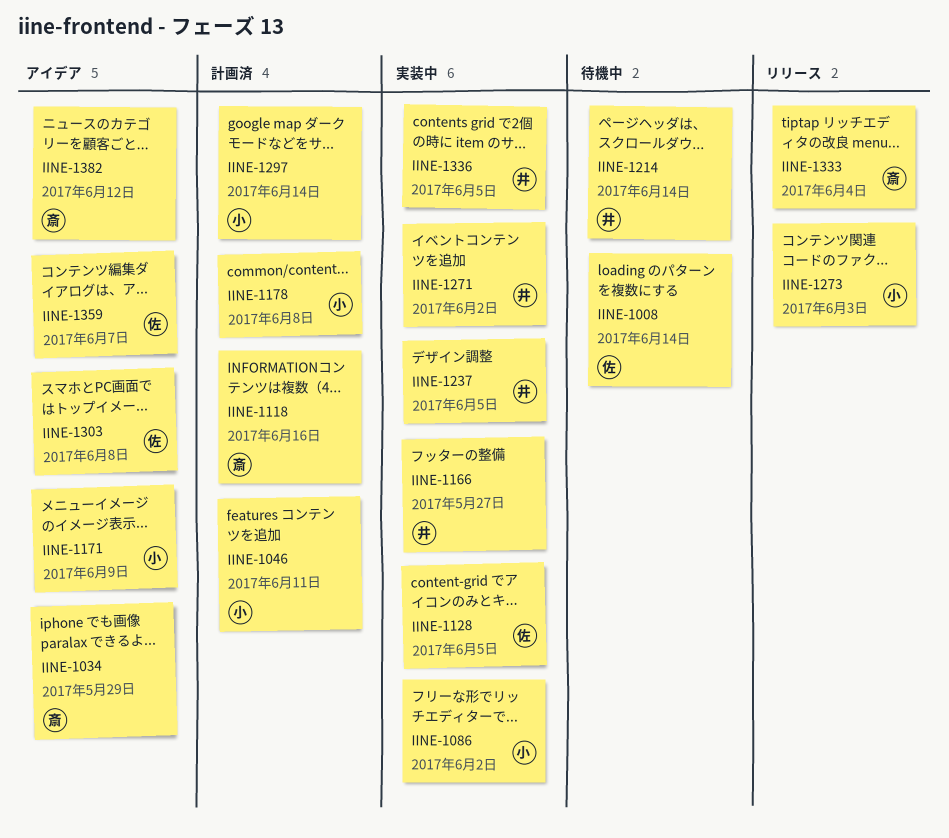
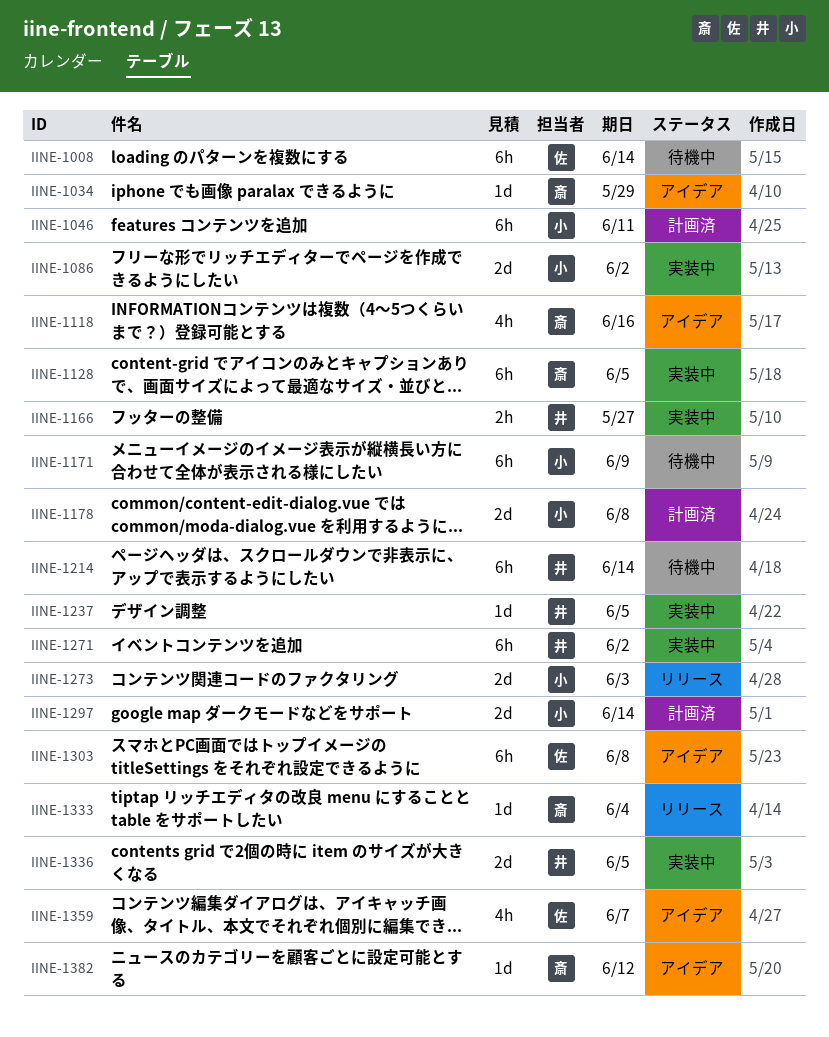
IINE-1118, status: 計画済 -> アイデア
IINE-1128, owner: 佐 -> 斎
IINE-1171, status: アイデア -> 待機中

